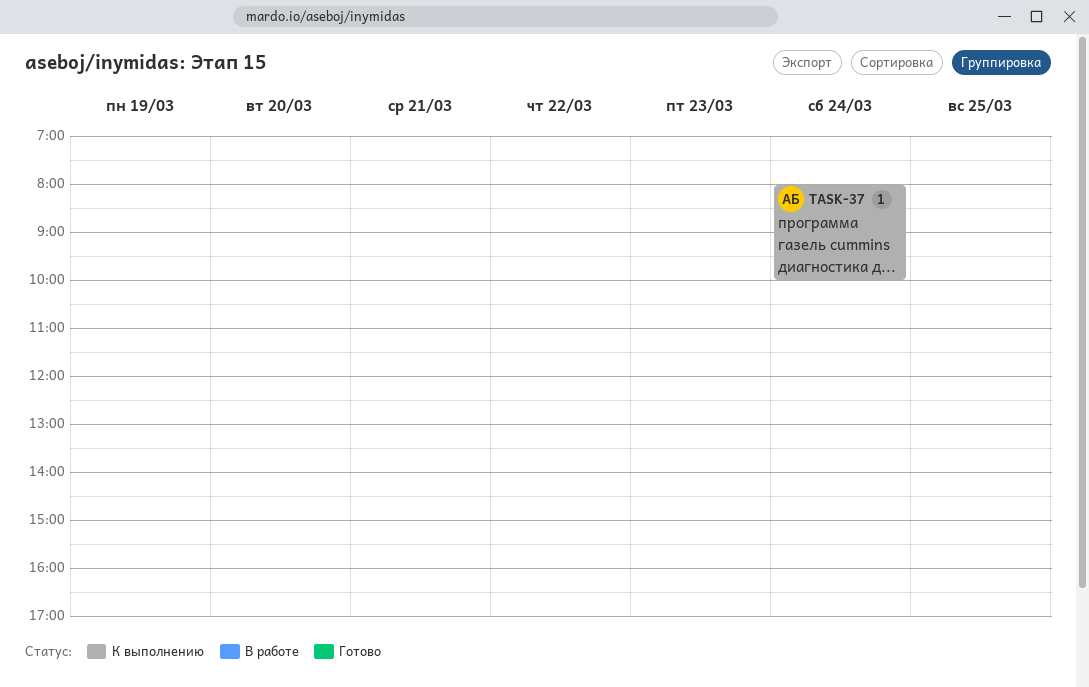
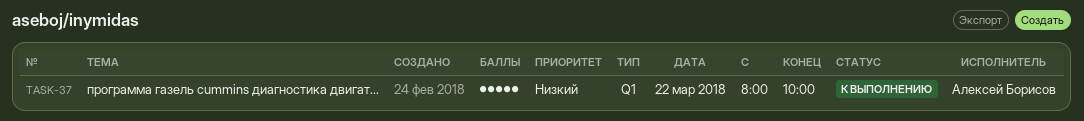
TASK-37, estimate: 1 -> 5
TASK-37, day: Mar 24 -> Mar 22

